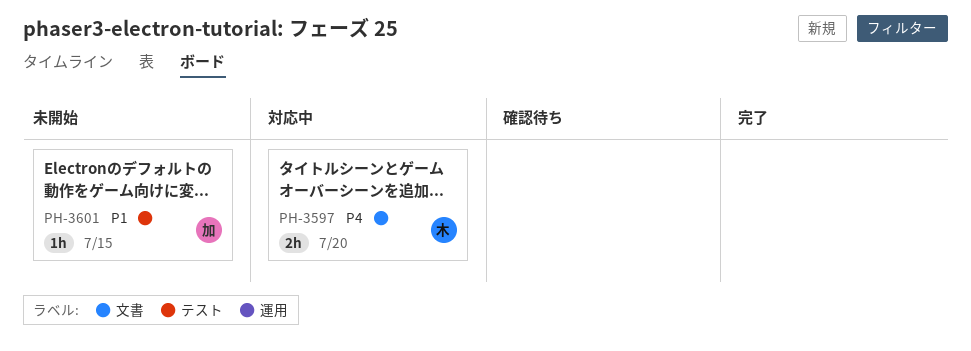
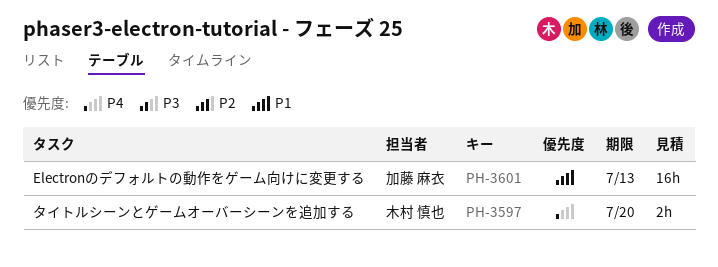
PH-3601, estimate: 1h -> 16h
PH-3601, due: Jul 15 -> Jul 13

